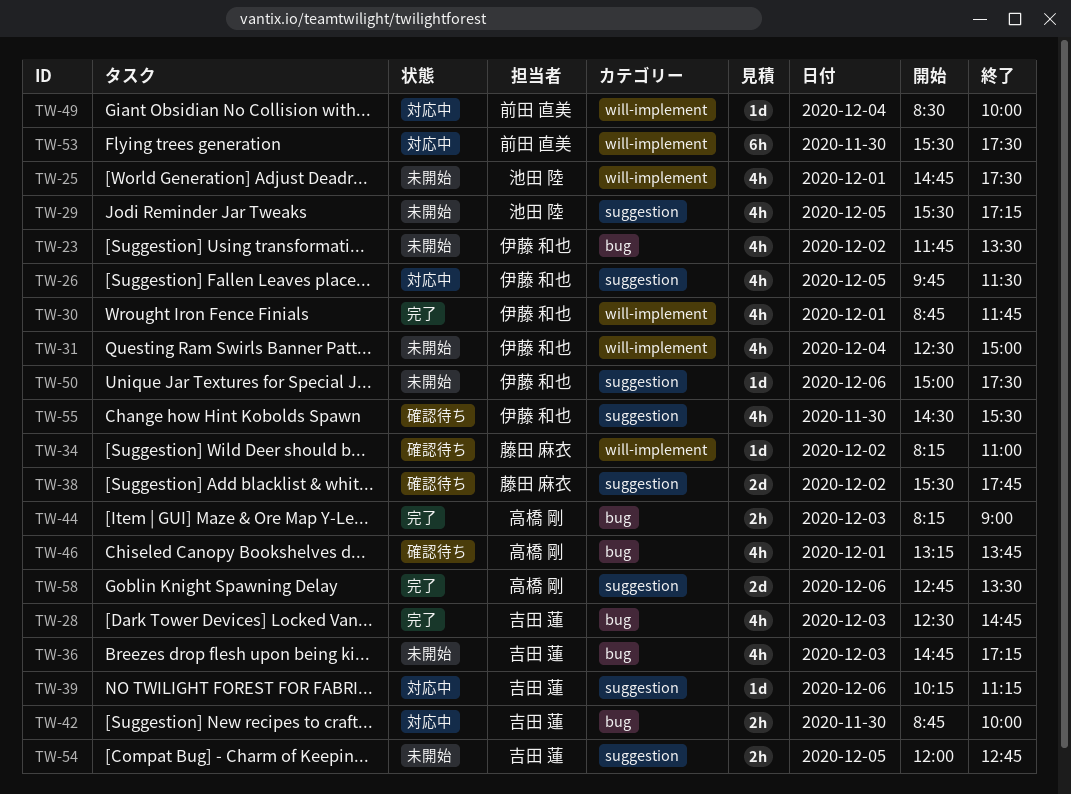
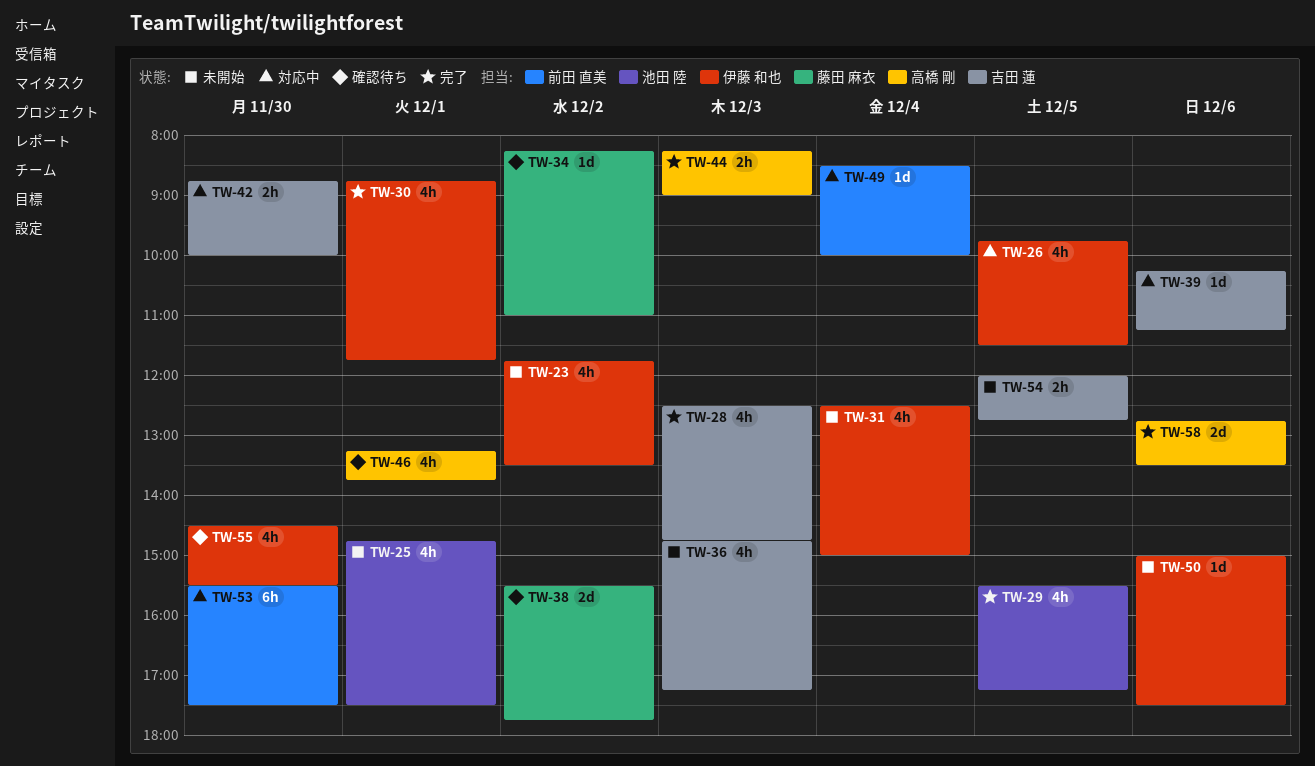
TW-29, status: 未開始 -> 完了

